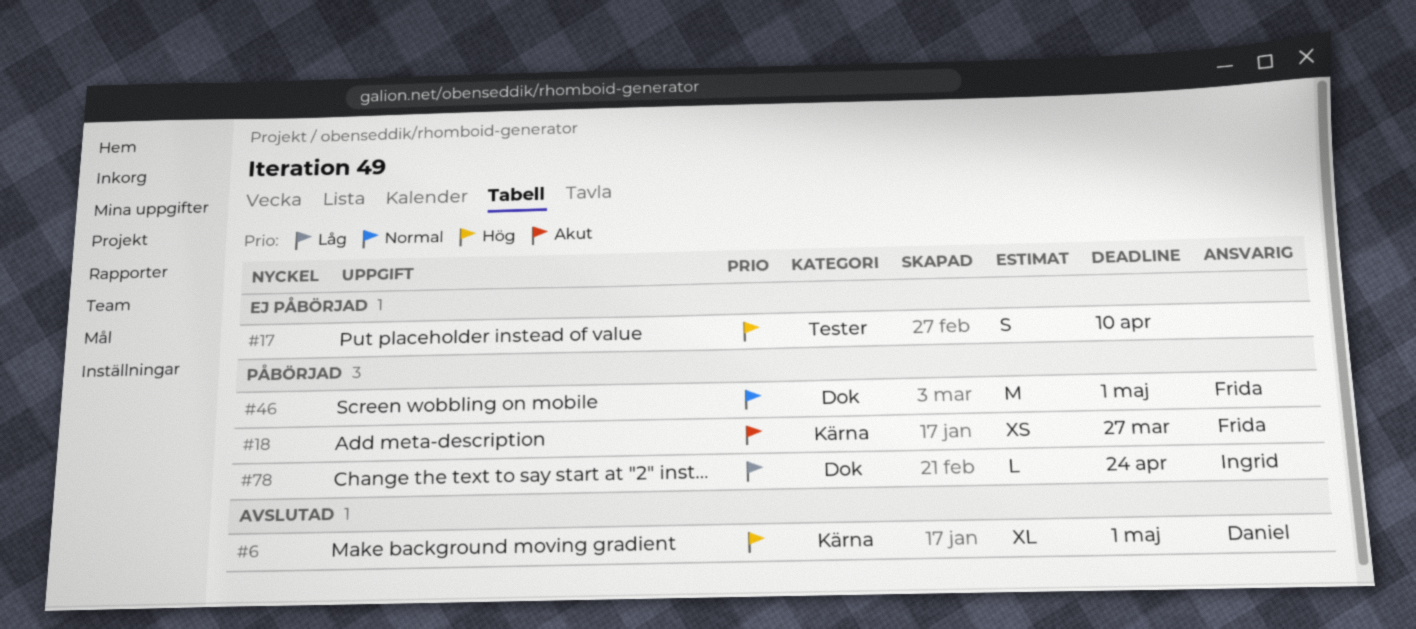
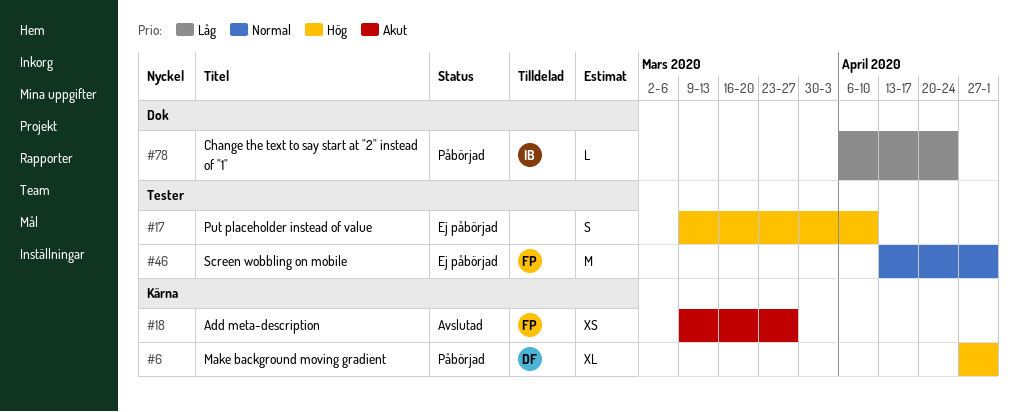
#6, status: Avslutad -> Påbörjad
#18, status: Påbörjad -> Avslutad
#46, status: Påbörjad -> Ej påbörjad
#46, label: Dok -> Tester

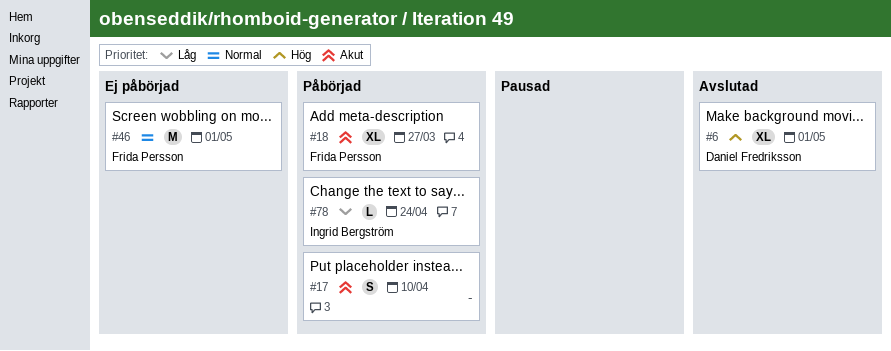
#6, status: Påbörjad -> Avslutad
#17, status: Ej påbörjad -> Påbörjad
#17, priority: Hög -> Akut
#18, status: Avslutad -> Påbörjad
#18, estimate: XS -> XL

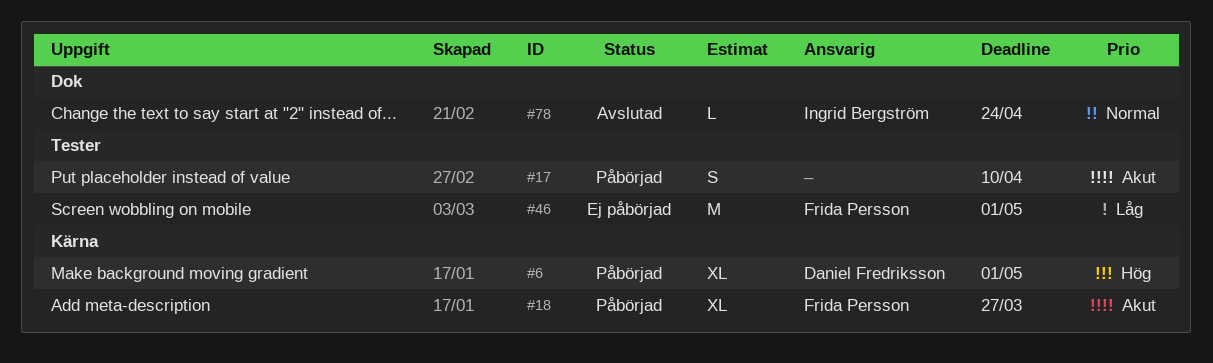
#6, status: Avslutad -> Påbörjad
#46, priority: Normal -> Låg
#78, status: Påbörjad -> Avslutad
#78, priority: Låg -> Normal

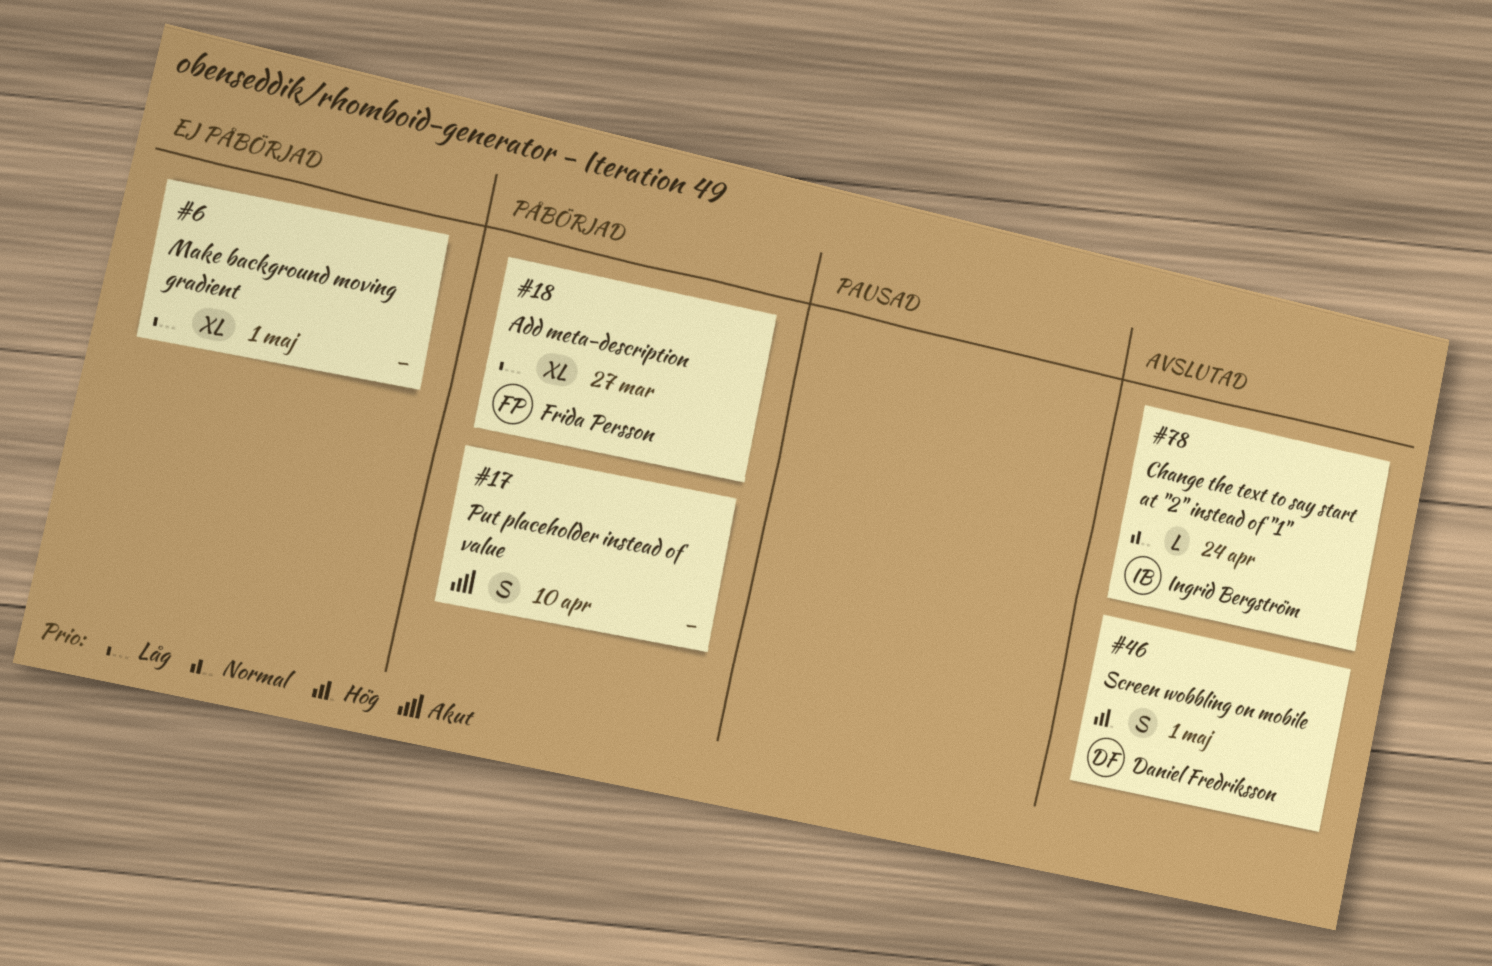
#6, status: Påbörjad -> Ej påbörjad
#6, owner: Daniel Fredriksson -> none
#6, priority: Hög -> Låg
#18, priority: Akut -> Låg
#46, status: Ej påbörjad -> Avslutad
#46, owner: Frida Persson -> Daniel Fredriksson
#46, priority: Låg -> Hög
#46, estimate: M -> S

